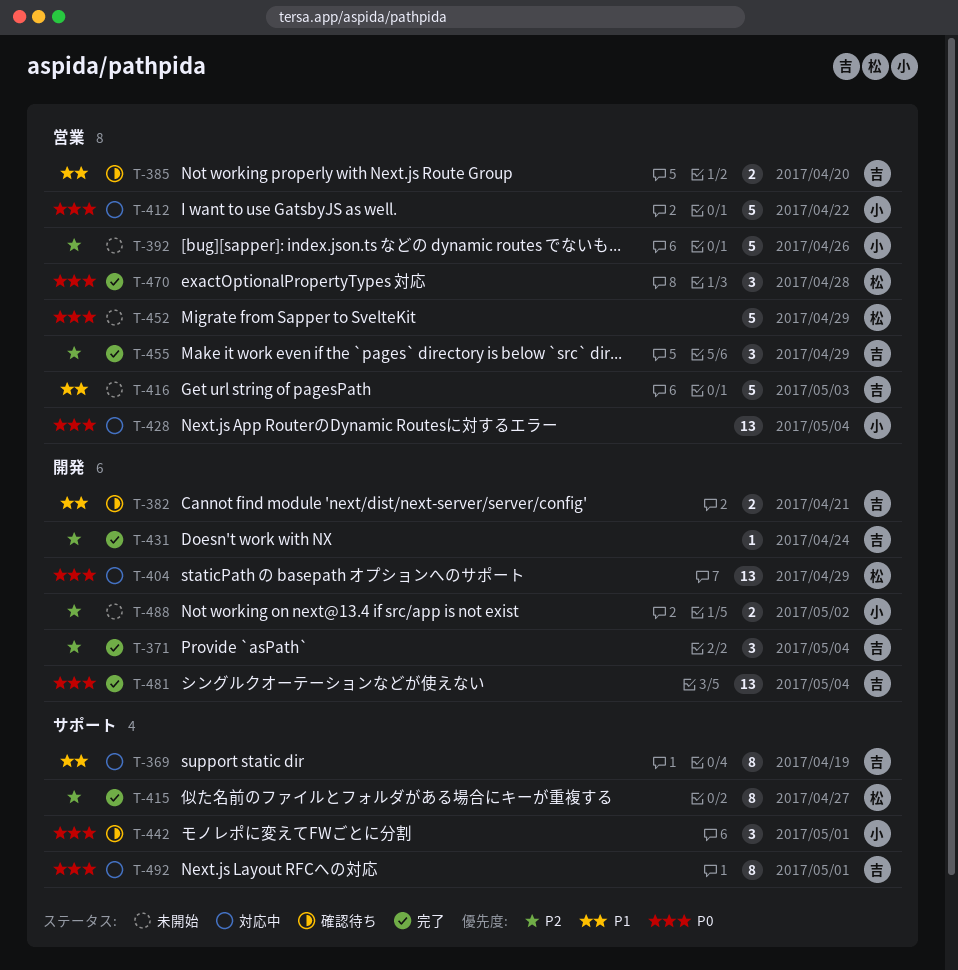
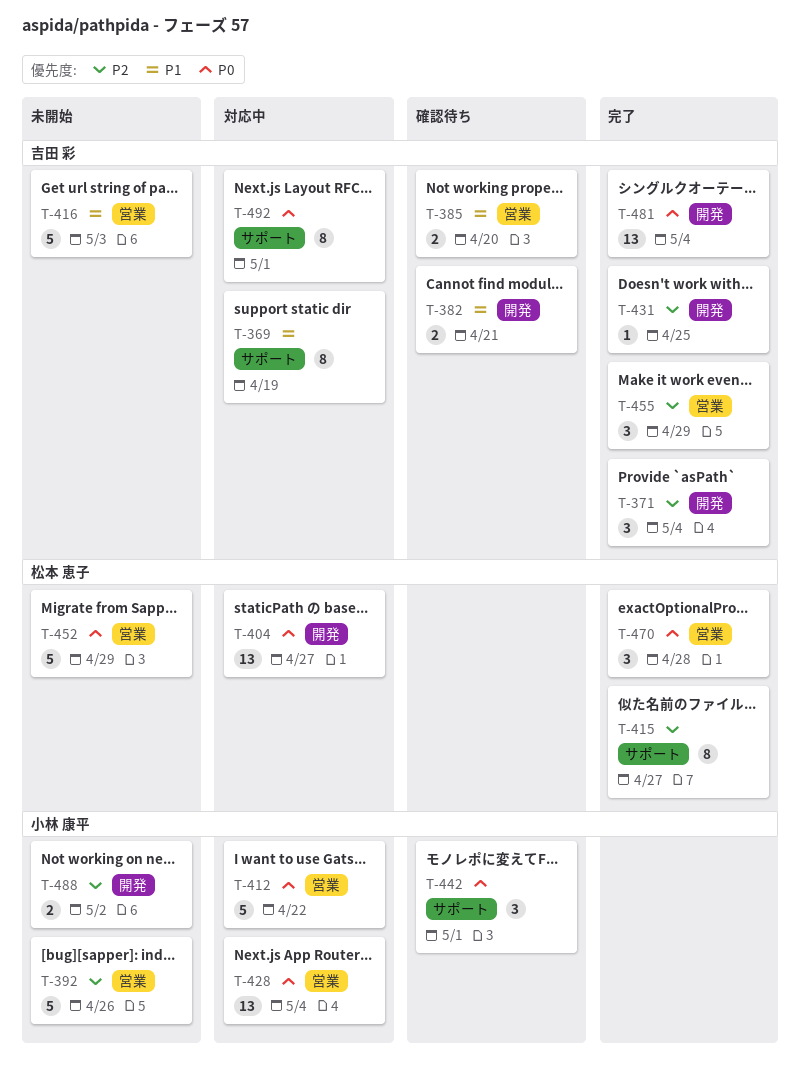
T-404, due: Apr 29 -> Apr 27
T-431, due: Apr 24 -> Apr 25

